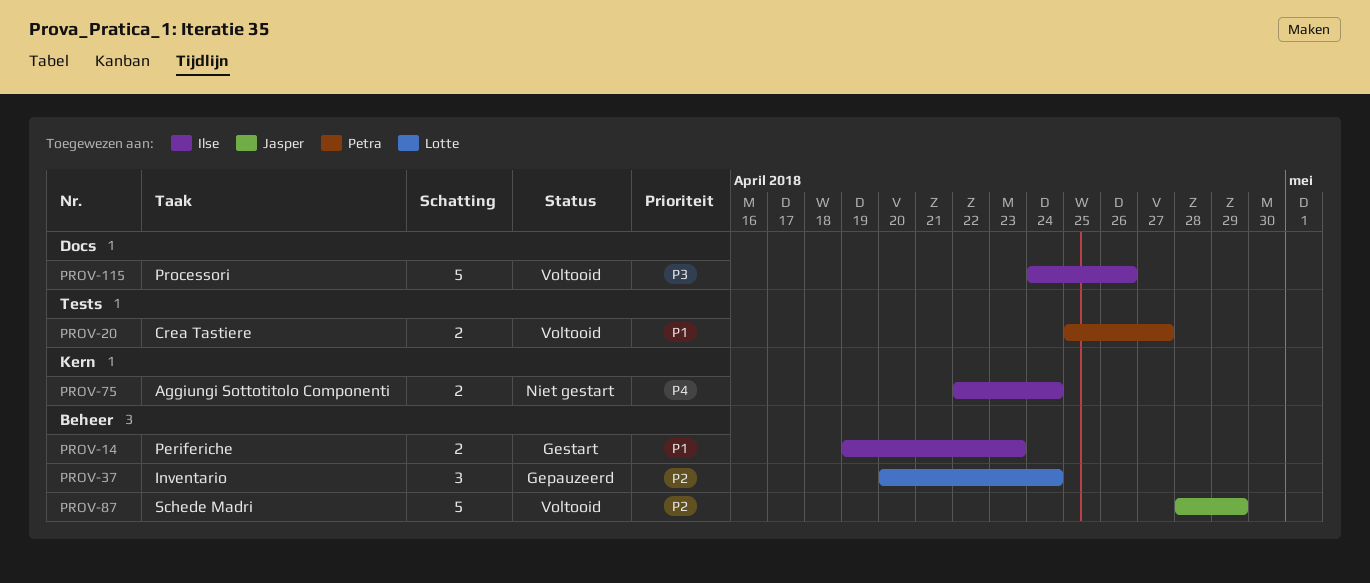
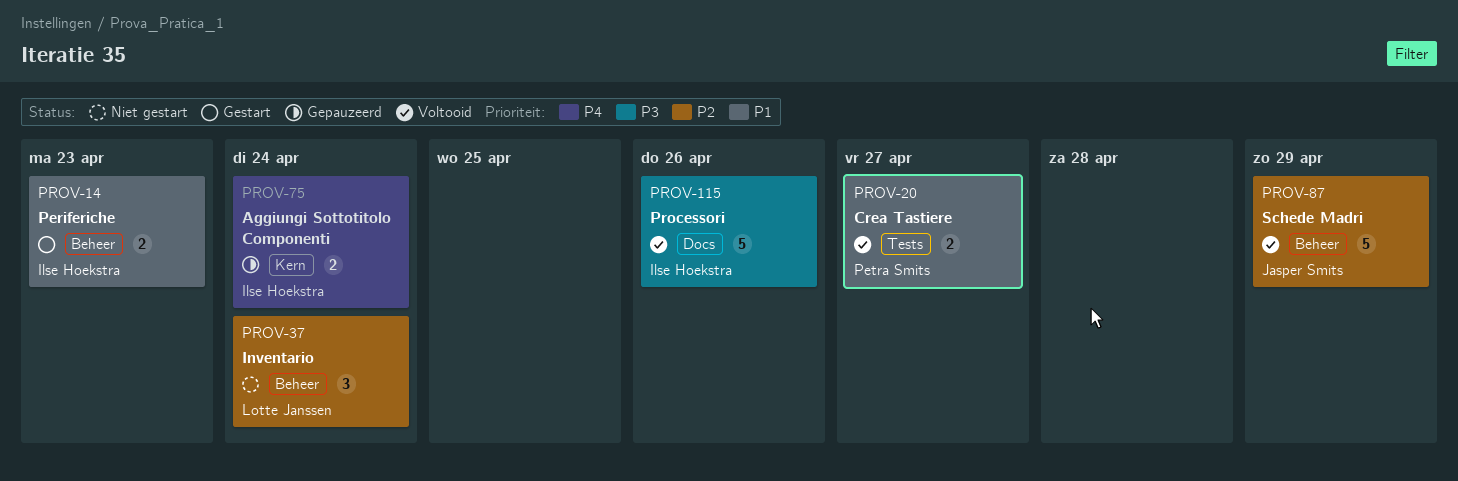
PROV-37, status: Gepauzeerd -> Niet gestart
PROV-75, status: Niet gestart -> Gepauzeerd

